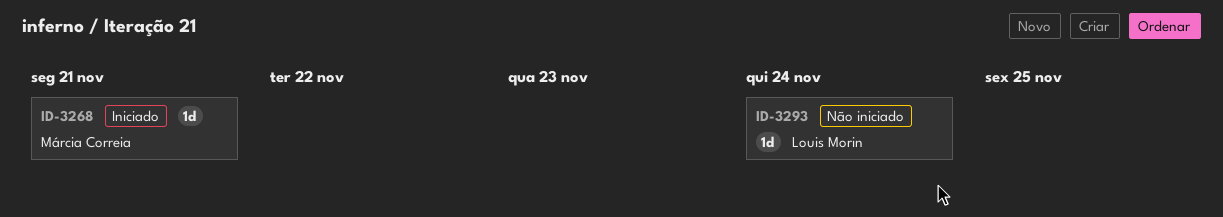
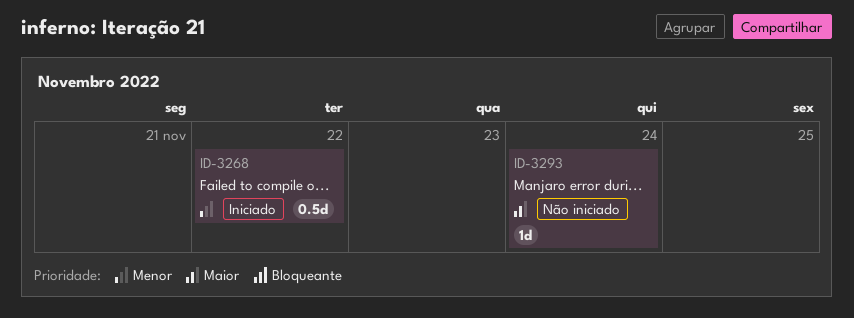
ID-3268, estimate: 1d -> 0.5d
ID-3268, due: Nov 21 -> Nov 22

